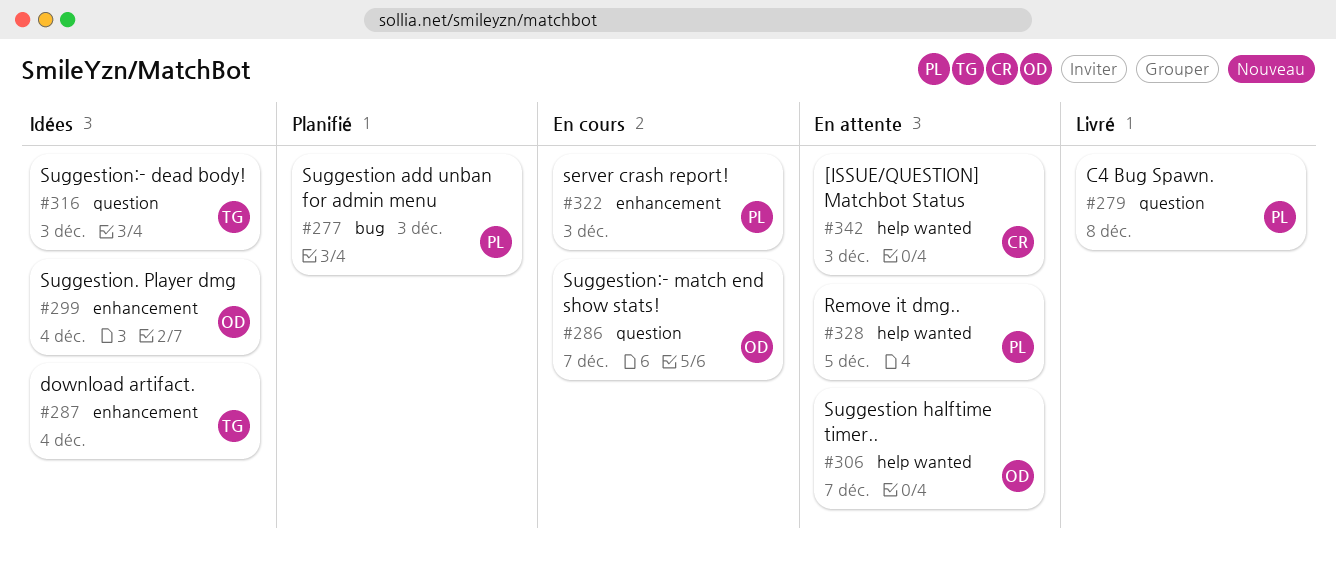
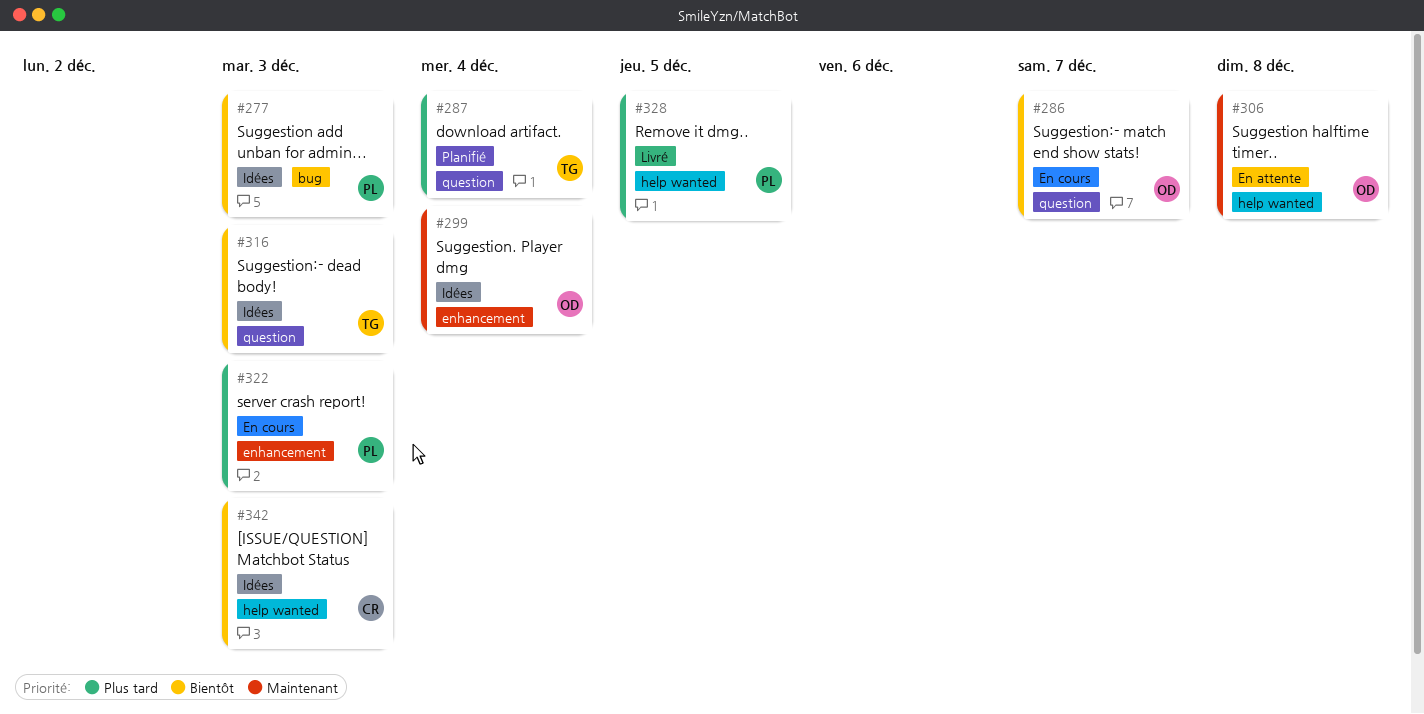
#277, status: Planifié -> Idées
#279: present -> none
#287, status: Idées -> Planifié
#287, label: enhancement -> question
#306, due: Dec 7 -> Dec 8
#328, status: En attente -> Livré
#342, status: En attente -> Idées

